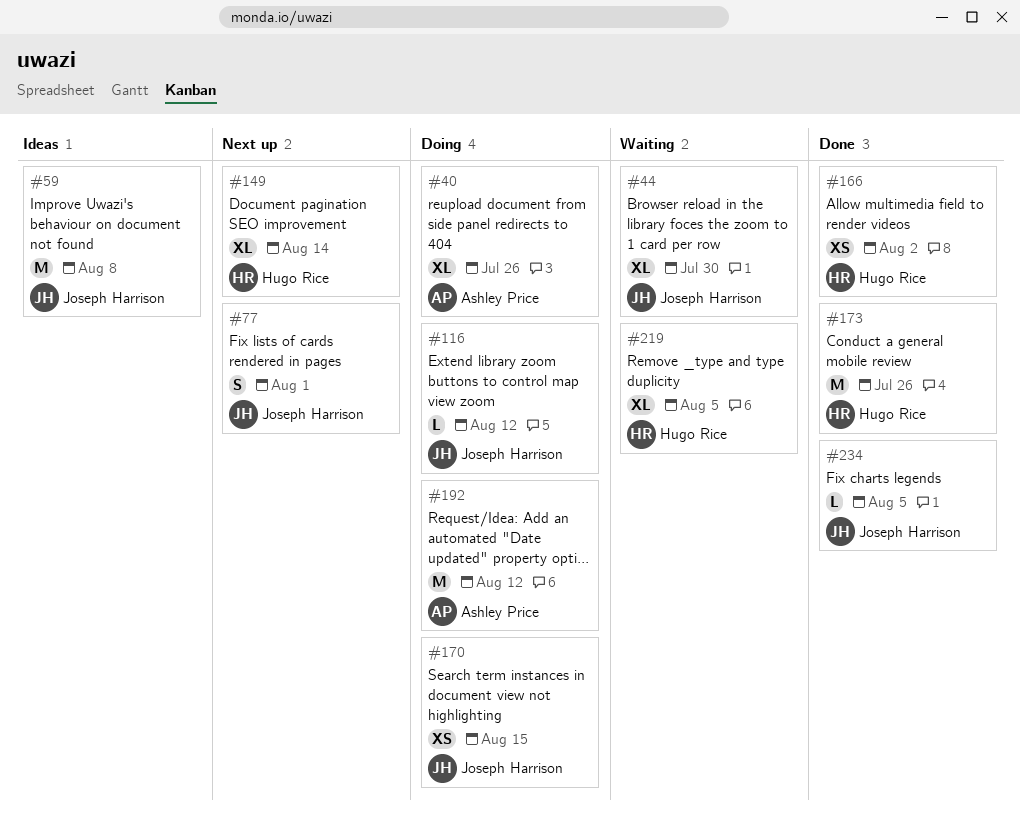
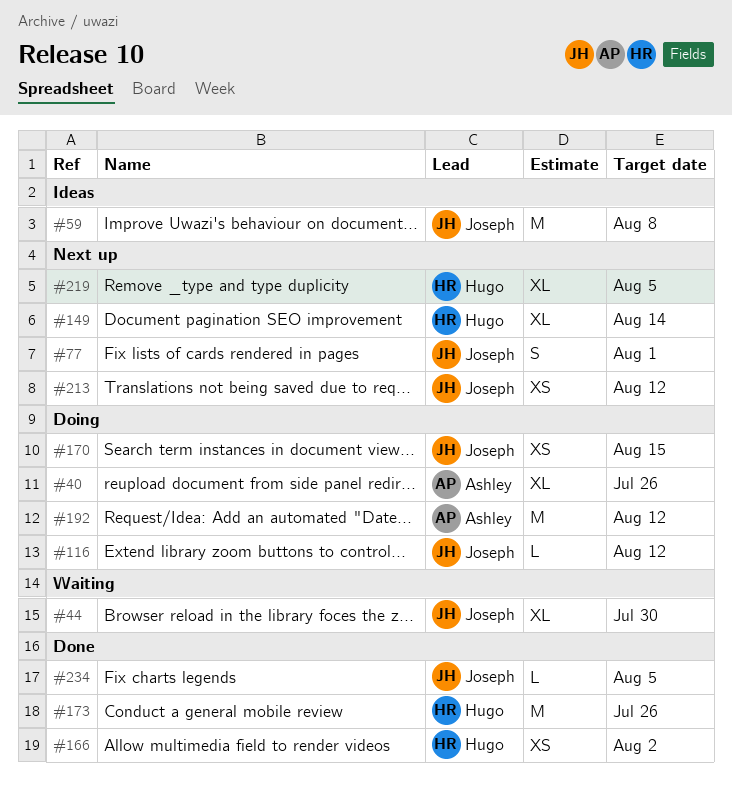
#213: none -> present
#219, status: Waiting -> Next up

